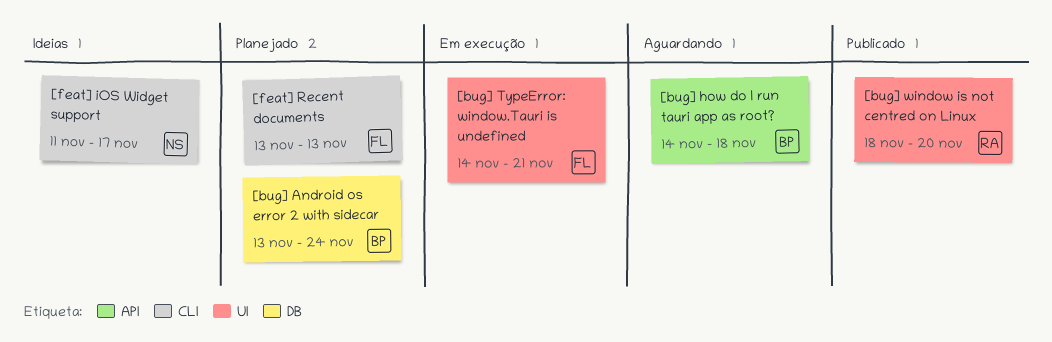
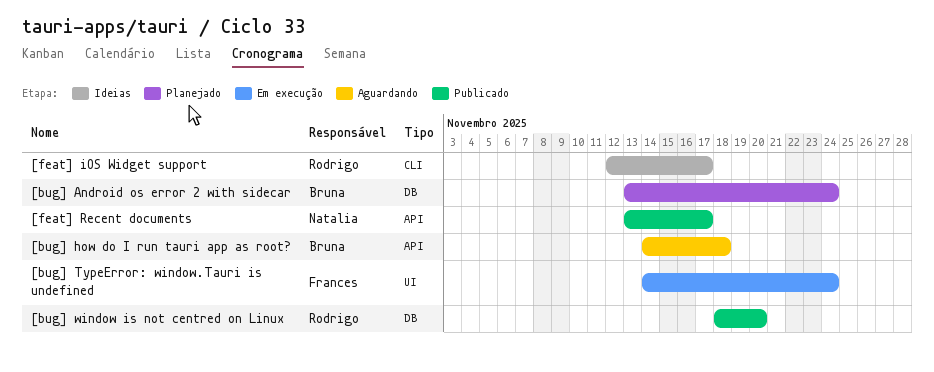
[bug] TypeError: window.Tauri is undefined, due: Nov 21 -> Nov 24
[bug] window is not centred on Linux, label: UI -> DB
[feat] iOS Widget support, owner: Natalia -> Rodrigo
[feat] iOS Widget support, start: Nov 11 -> Nov 12
[feat] Recent documents, status: Planejado -> Publicado
[feat] Recent documents, owner: Frances -> Natalia
[feat] Recent documents, label: CLI -> API
[feat] Recent documents, due: Nov 13 -> Nov 17

